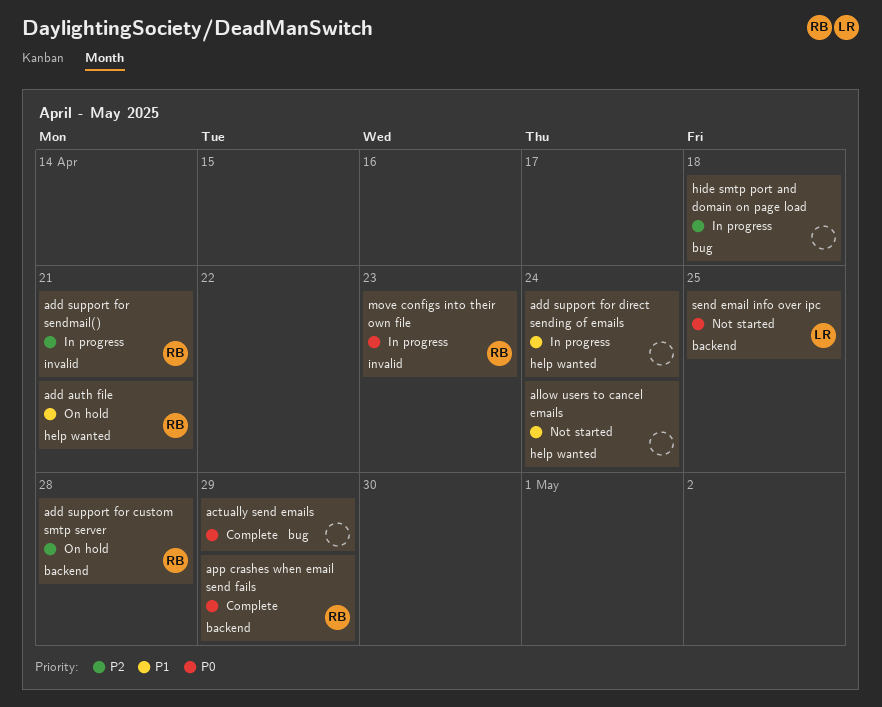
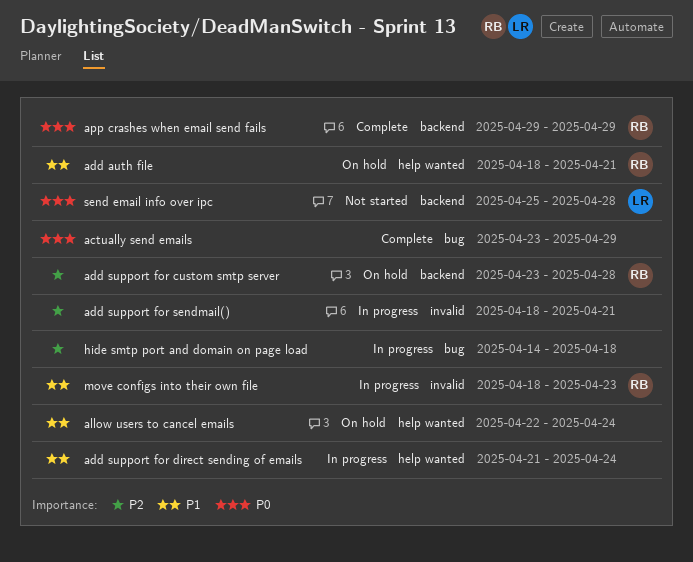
add support for sendmail(), owner: RB -> none
allow users to cancel emails, status: Not started -> On hold
move configs into their own file, priority: P0 -> P1
send email info over ipc, due: Apr 25 -> Apr 28

